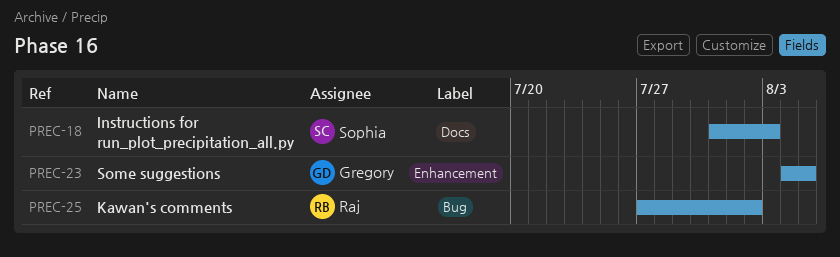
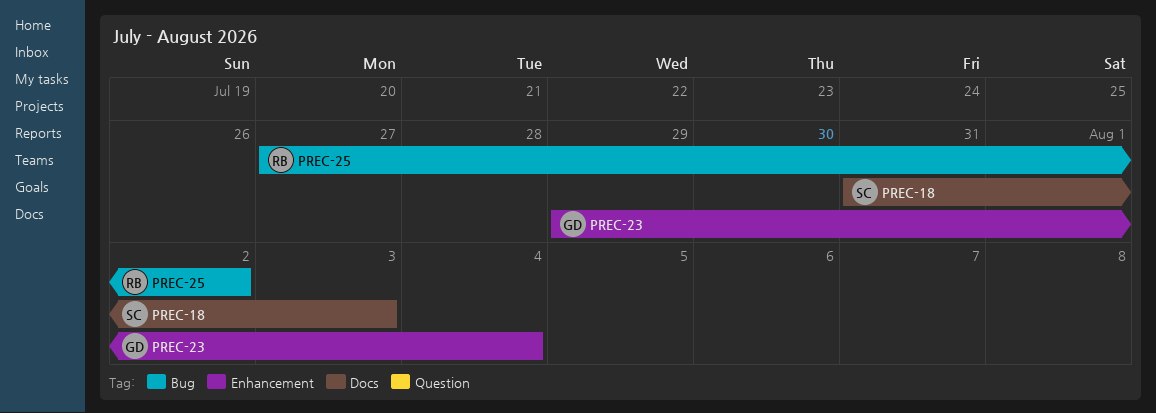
PREC-23, start: Aug 4 -> Jul 29
PREC-23, due: Aug 5 -> Aug 4

